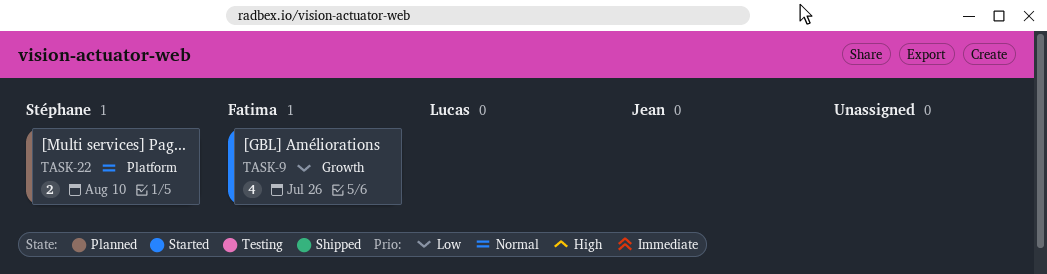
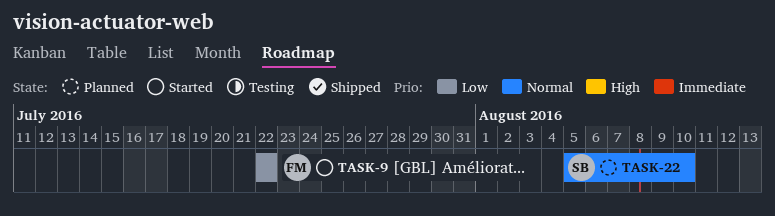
TASK-9, due: Jul 26 -> Jul 22

